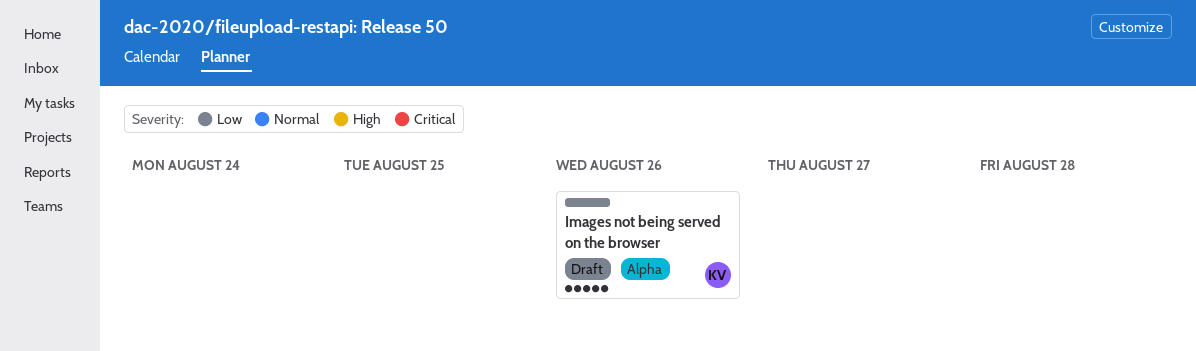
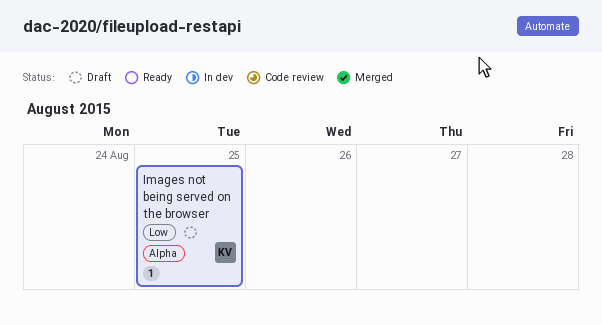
Images not being served on the browser, estimate: 5 -> 1
Images not being served on the browser, due: Aug 26 -> Aug 25

